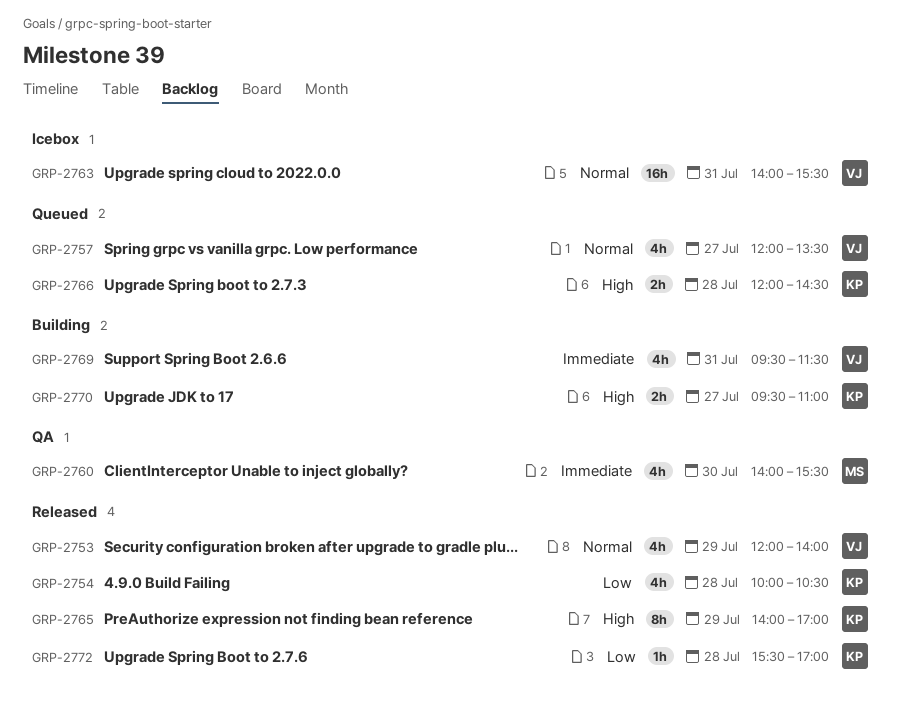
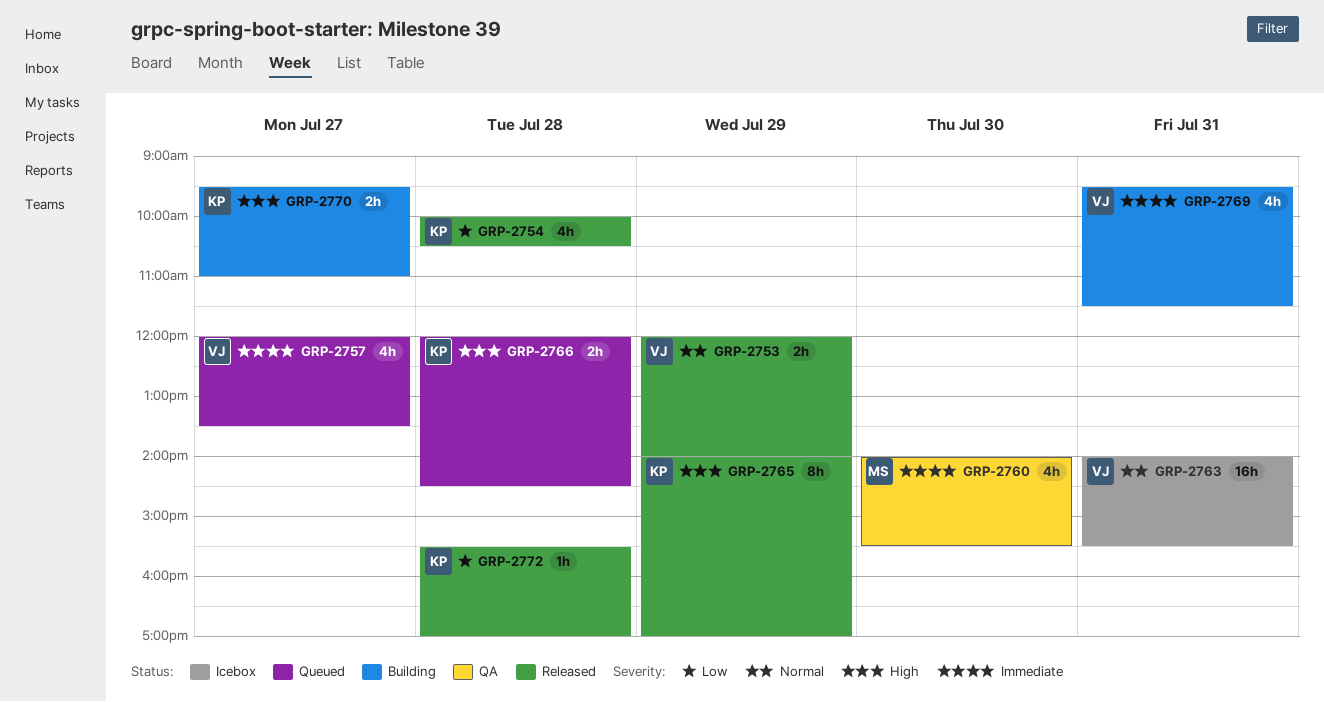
GRP-2753, estimate: 4h -> 2h
GRP-2757, priority: Normal -> Immediate

